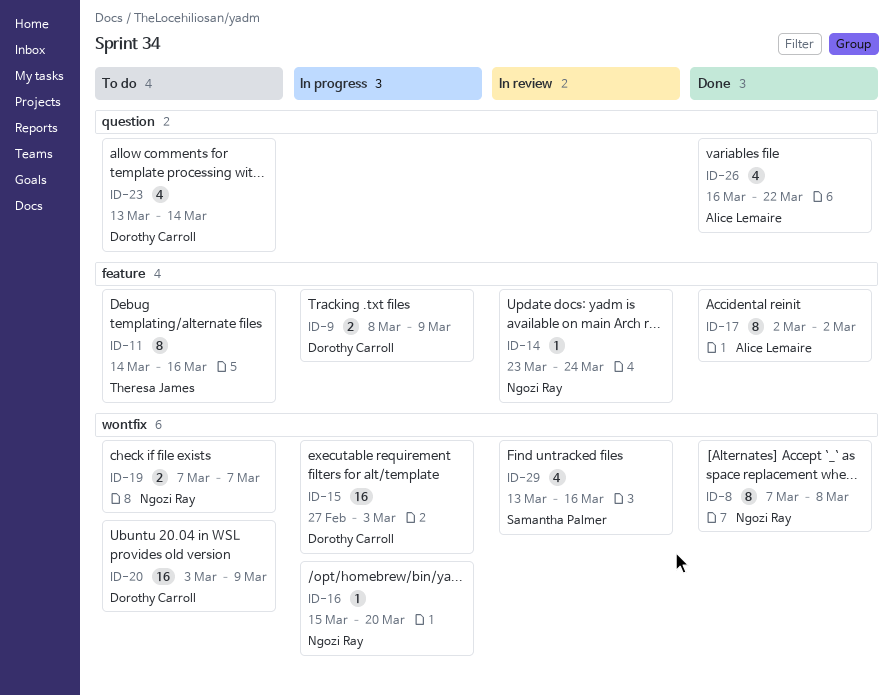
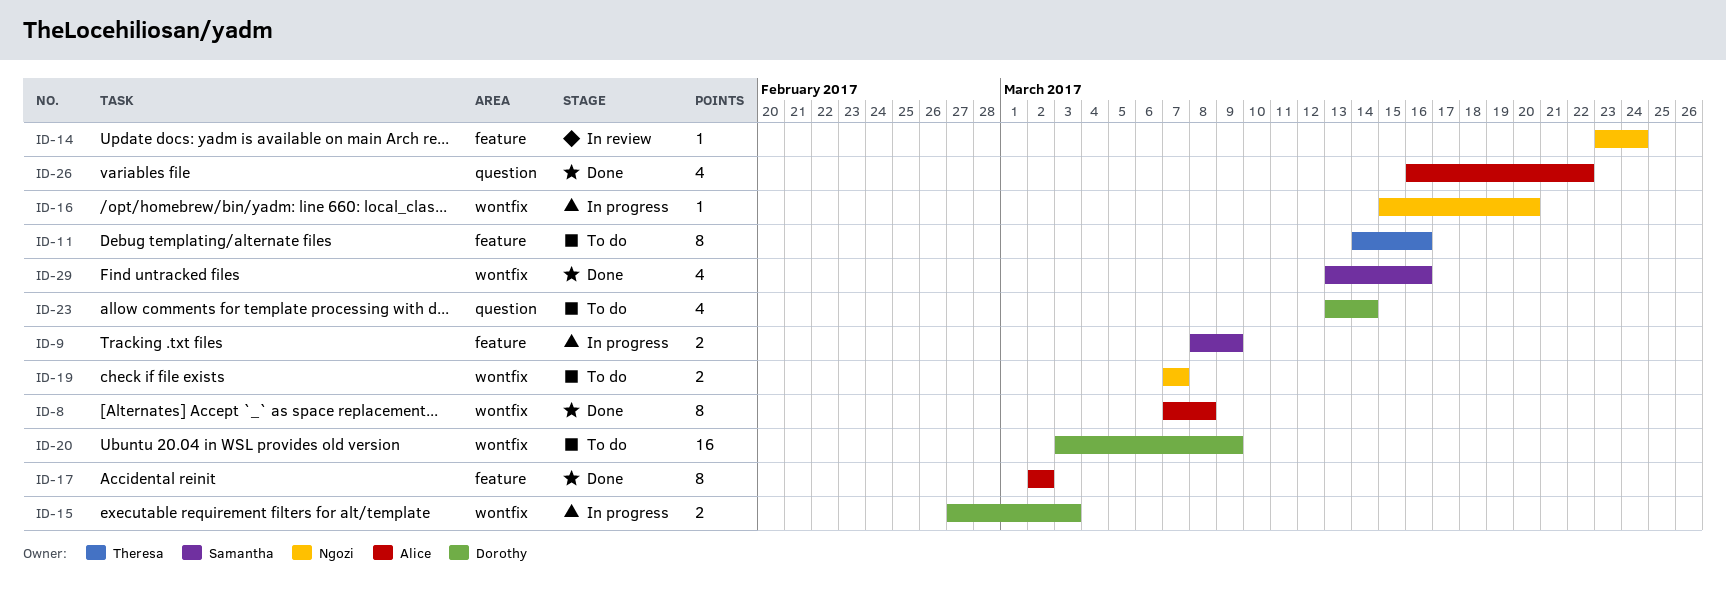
ID-8, owner: Ngozi Ray -> Alice Lemaire
ID-9, owner: Dorothy Carroll -> Samantha Palmer
ID-15, estimate: 16 -> 2
ID-29, status: In review -> Done

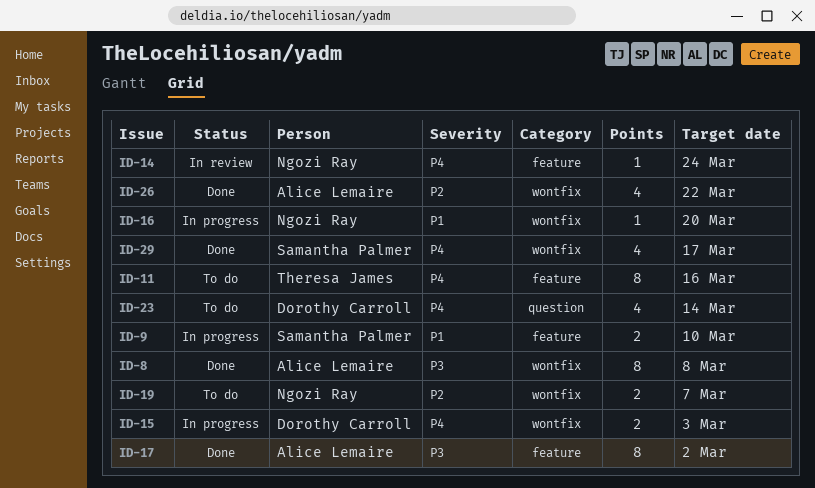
ID-9, due: Mar 9 -> Mar 10
ID-20: present -> none
ID-26, label: question -> wontfix
ID-29, due: Mar 16 -> Mar 17

